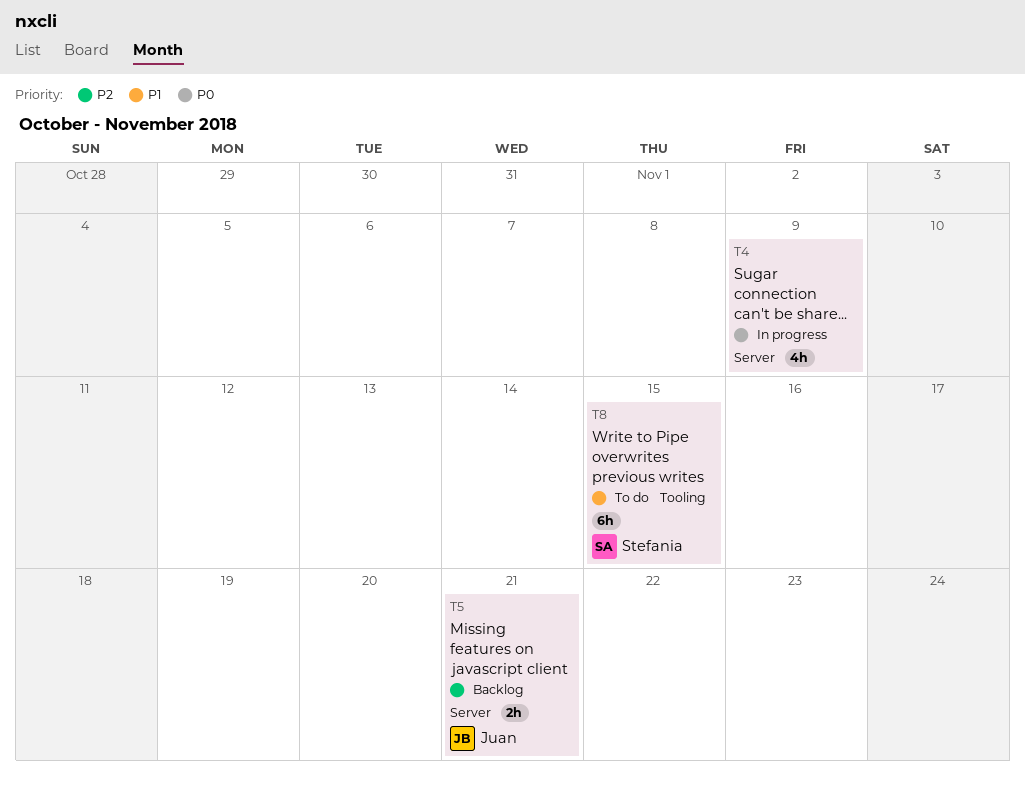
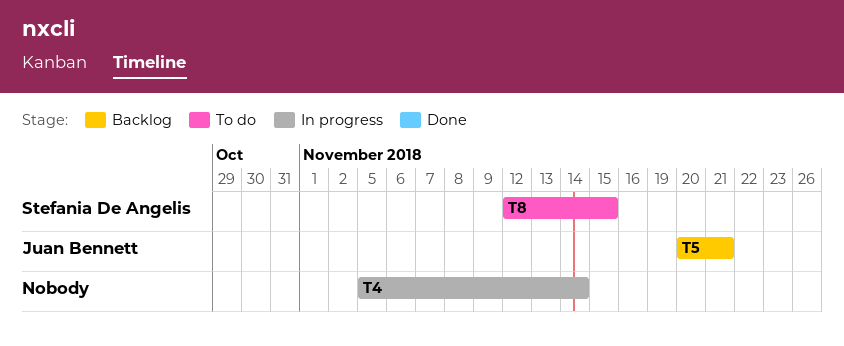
T4, due: Nov 9 -> Nov 14

